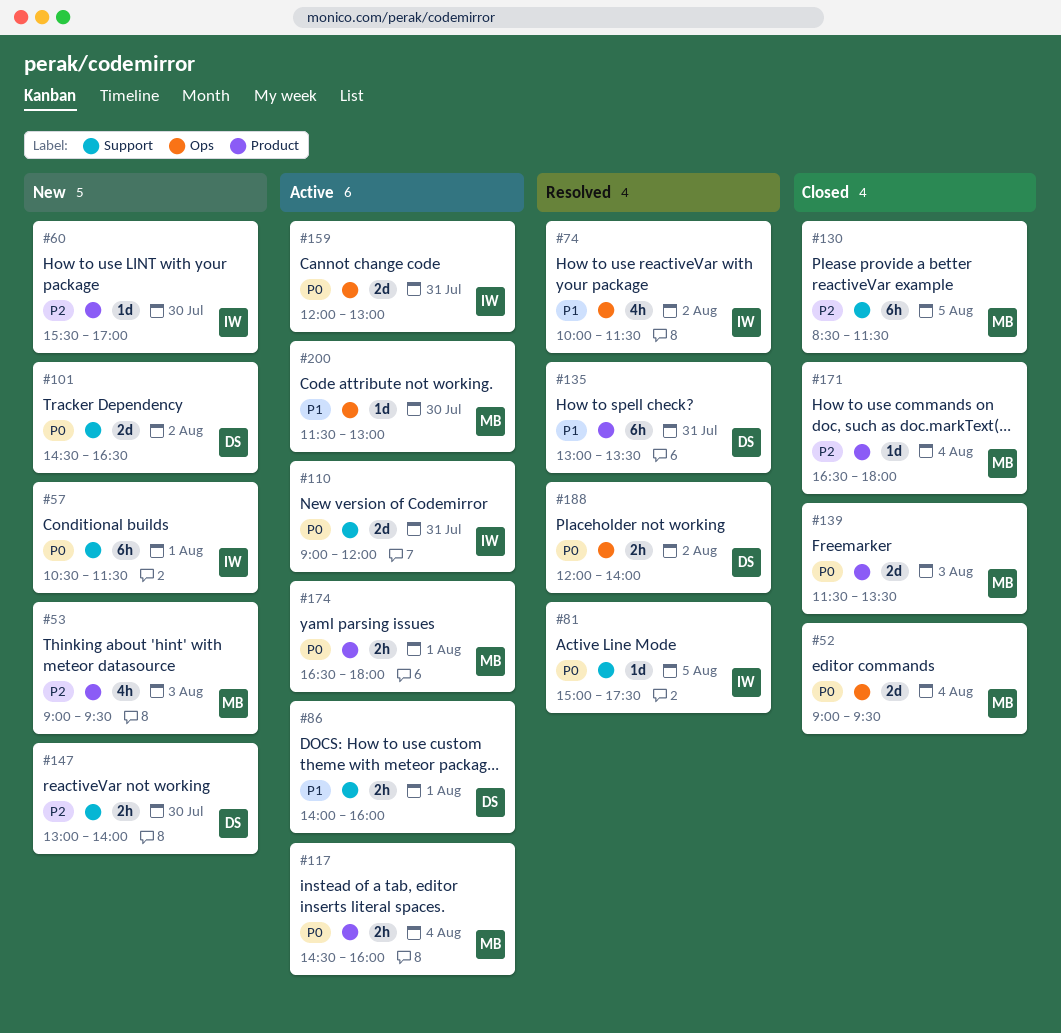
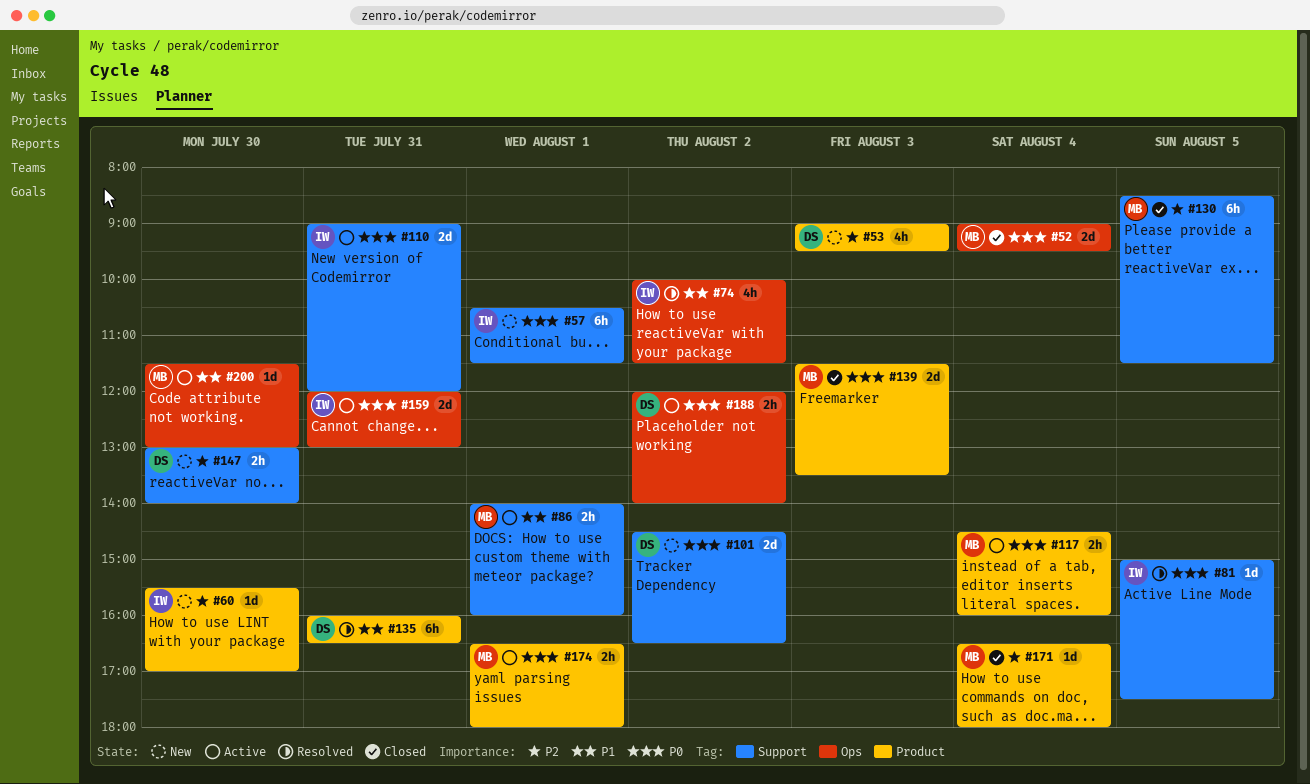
#53, owner: MB -> DS
#86, owner: DS -> MB
#135, begins: 13:00 -> 16:00
#135, ends: 13:30 -> 16:30
#188, status: Resolved -> Active

